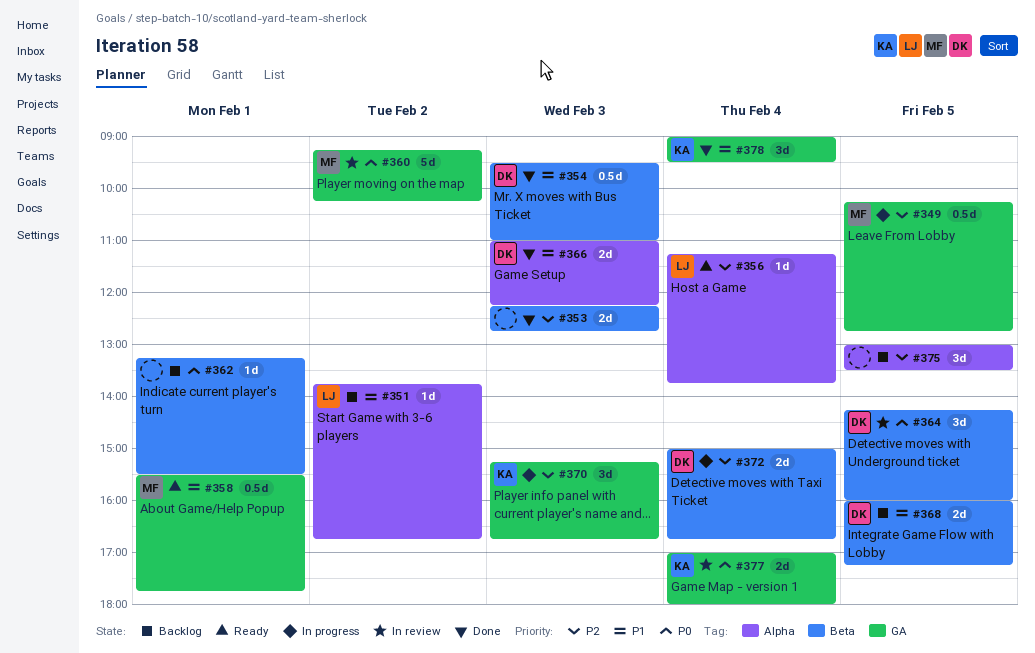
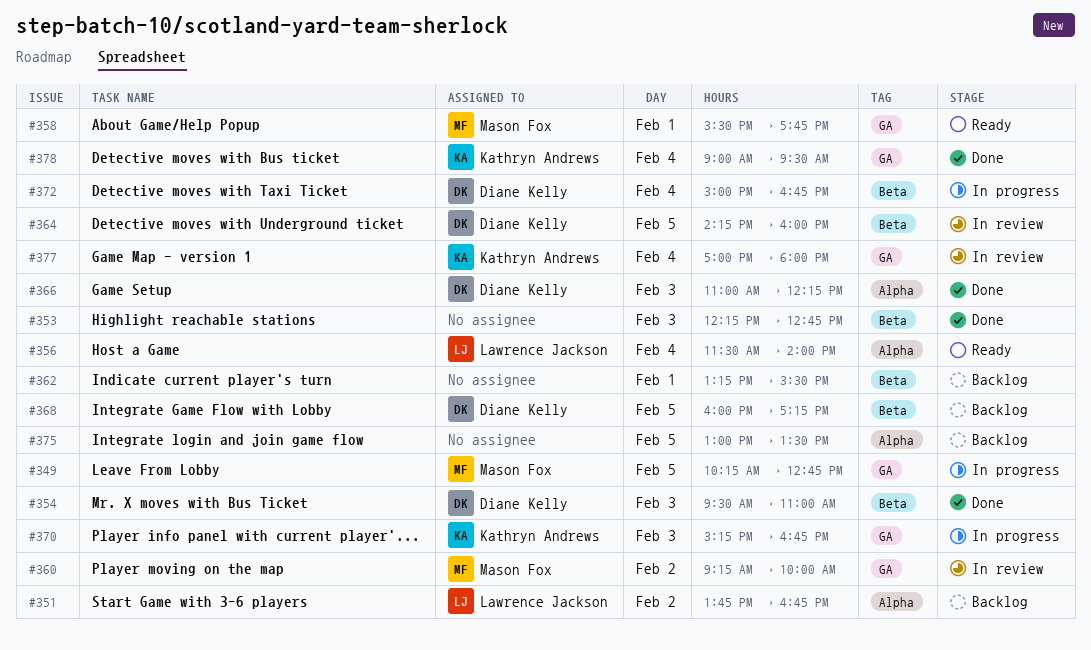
#356, begins: 11:15 -> 11:30
#356, ends: 13:45 -> 14:00
#360, ends: 10:15 -> 10:00

